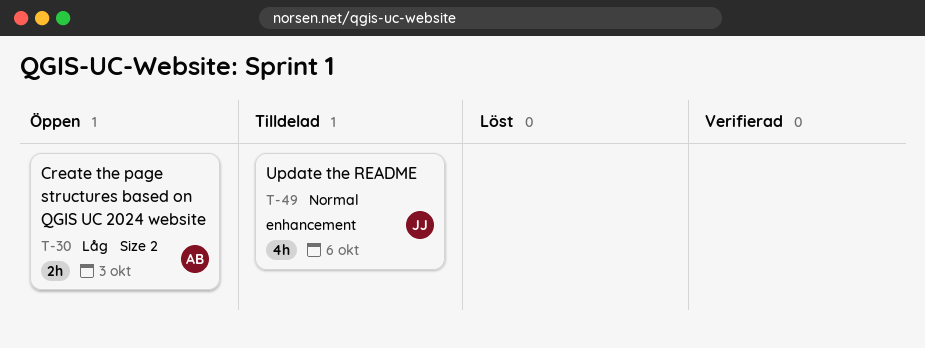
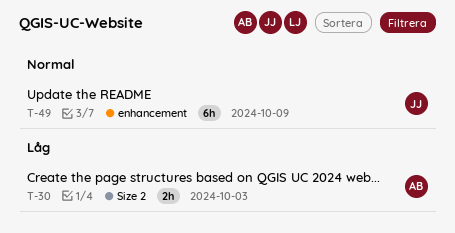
T-49, estimate: 4h -> 6h
T-49, due: Oct 6 -> Oct 9

